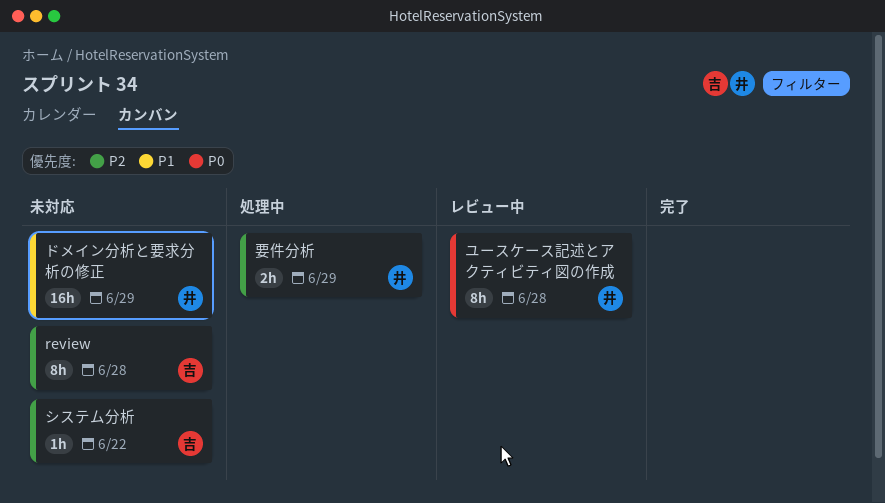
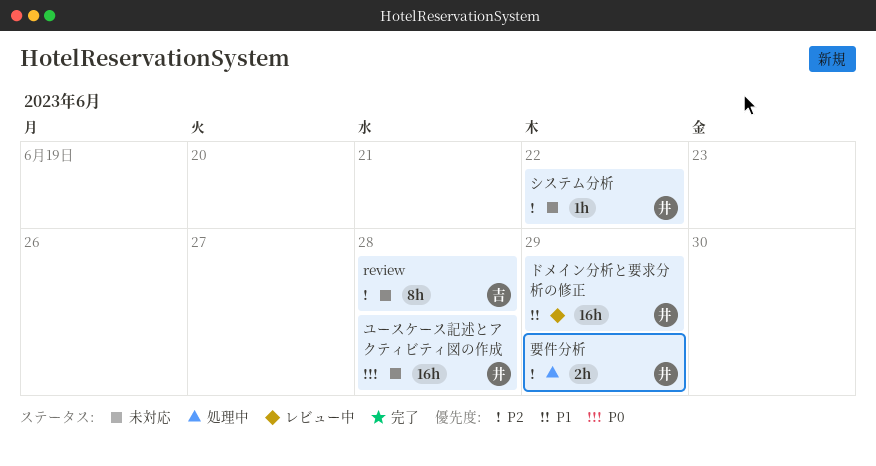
システム分析, owner: 吉 -> 井
ドメイン分析と要求分析の修正, status: 未対応 -> レビュー中
ユースケース記述とアクティビティ図の作成, status: レビュー中 -> 未対応
ユースケース記述とアクティビティ図の作成, estimate: 8h -> 16h

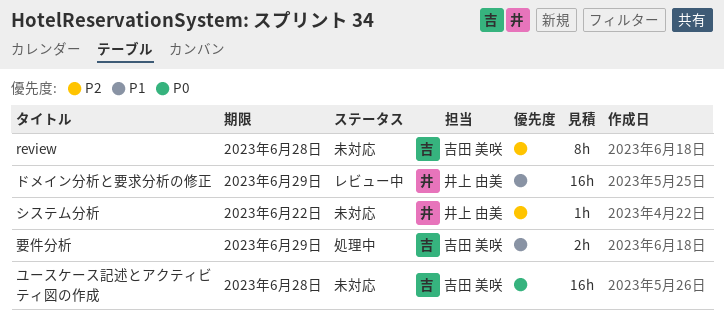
ユースケース記述とアクティビティ図の作成, owner: 井上 由美 -> 吉田 美咲
要件分析, owner: 井上 由美 -> 吉田 美咲
要件分析, priority: P2 -> P1

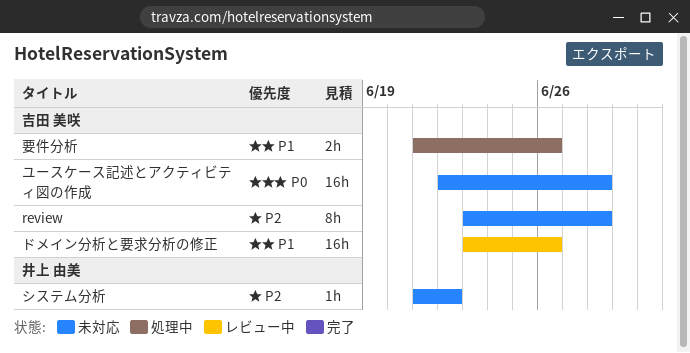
ドメイン分析と要求分析の修正, owner: 井上 由美 -> 吉田 美咲
ドメイン分析と要求分析の修正, due: Jun 29 -> Jun 26
要件分析, due: Jun 29 -> Jun 26

